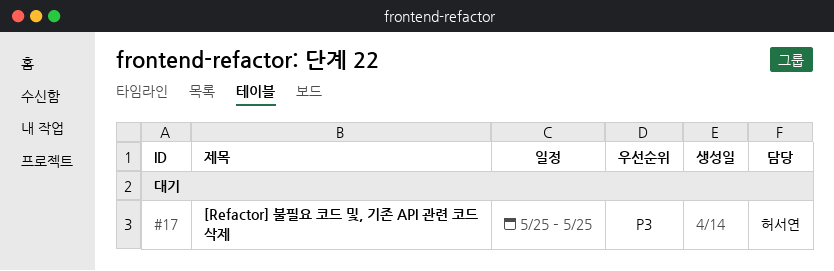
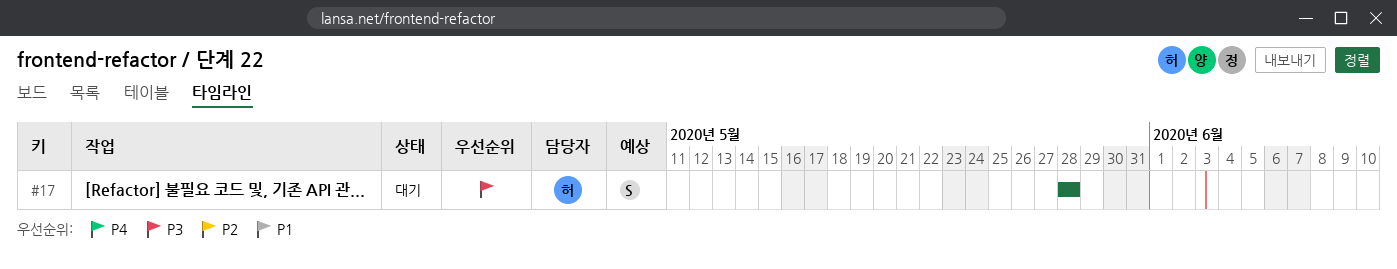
#17, start: May 25 -> May 28
#17, due: May 25 -> May 28

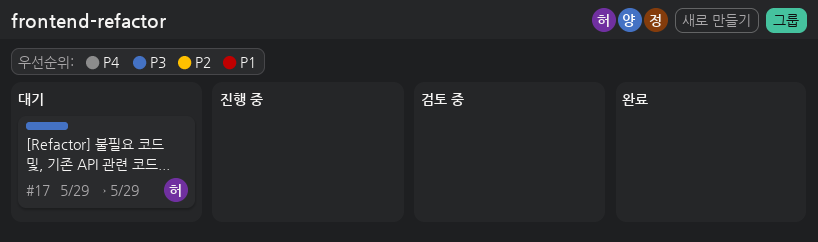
#17, start: May 28 -> May 29
#17, due: May 28 -> May 29

